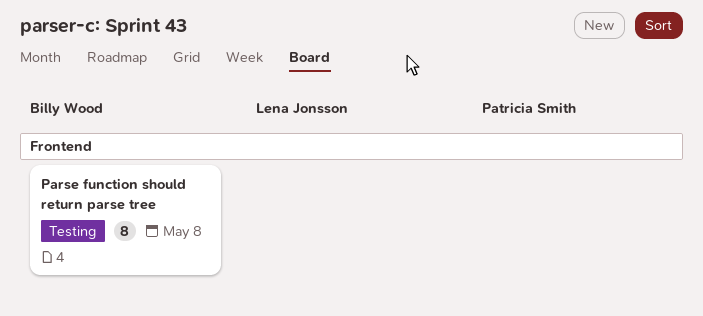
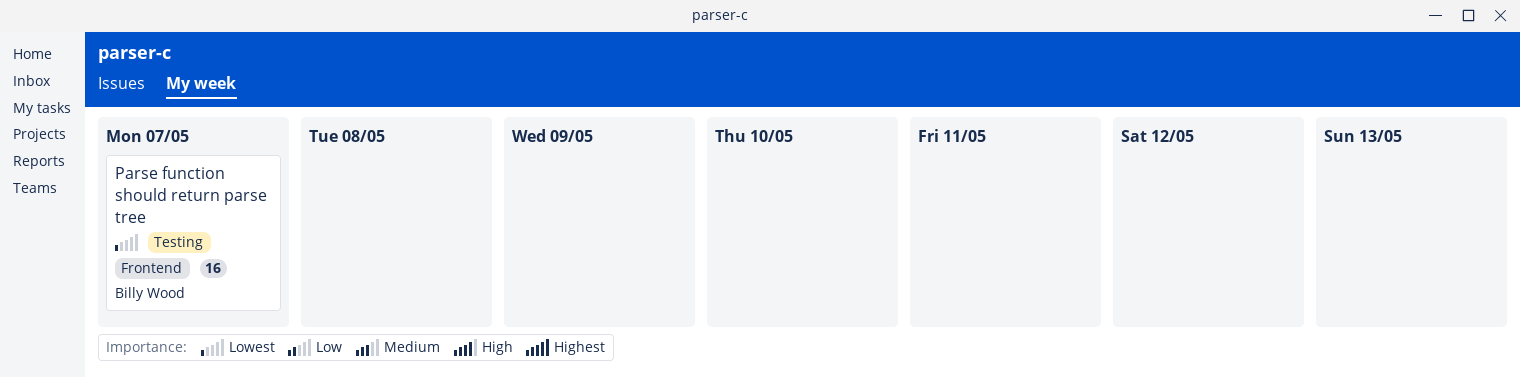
Parse function should return parse tree, estimate: 8 -> 16
Parse function should return parse tree, due: May 8 -> May 7

